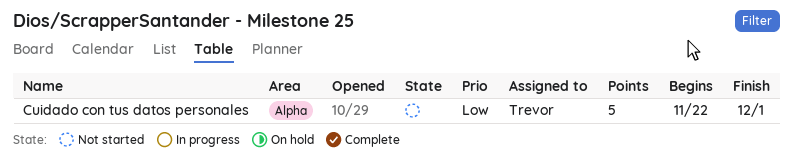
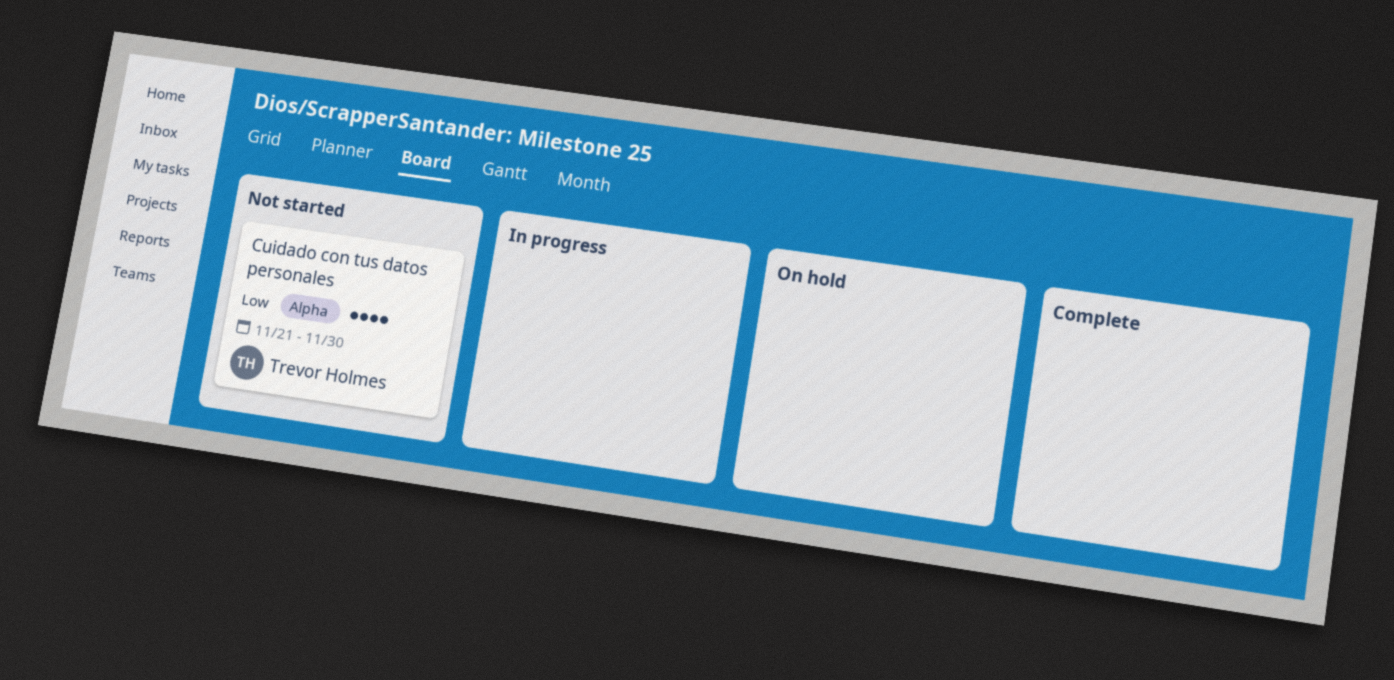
Cuidado con tus datos personales, estimate: 5 -> 4
Cuidado con tus datos personales, start: Nov 22 -> Nov 21
Cuidado con tus datos personales, due: Dec 1 -> Nov 30

